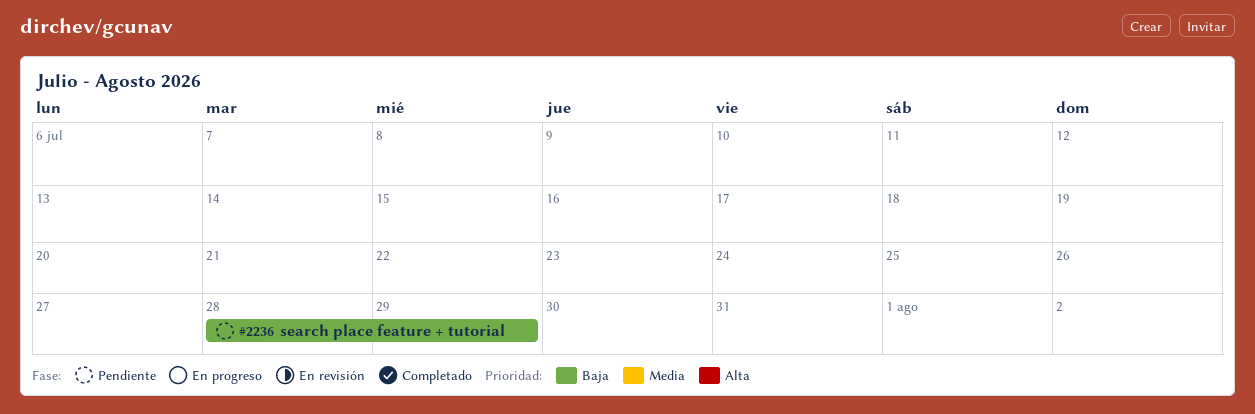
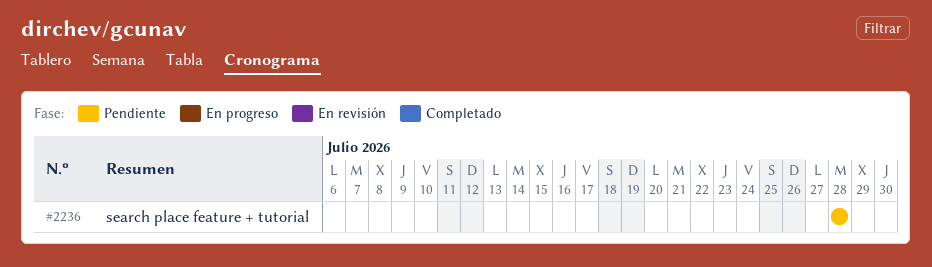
#2236, due: Jul 29 -> Jul 28

